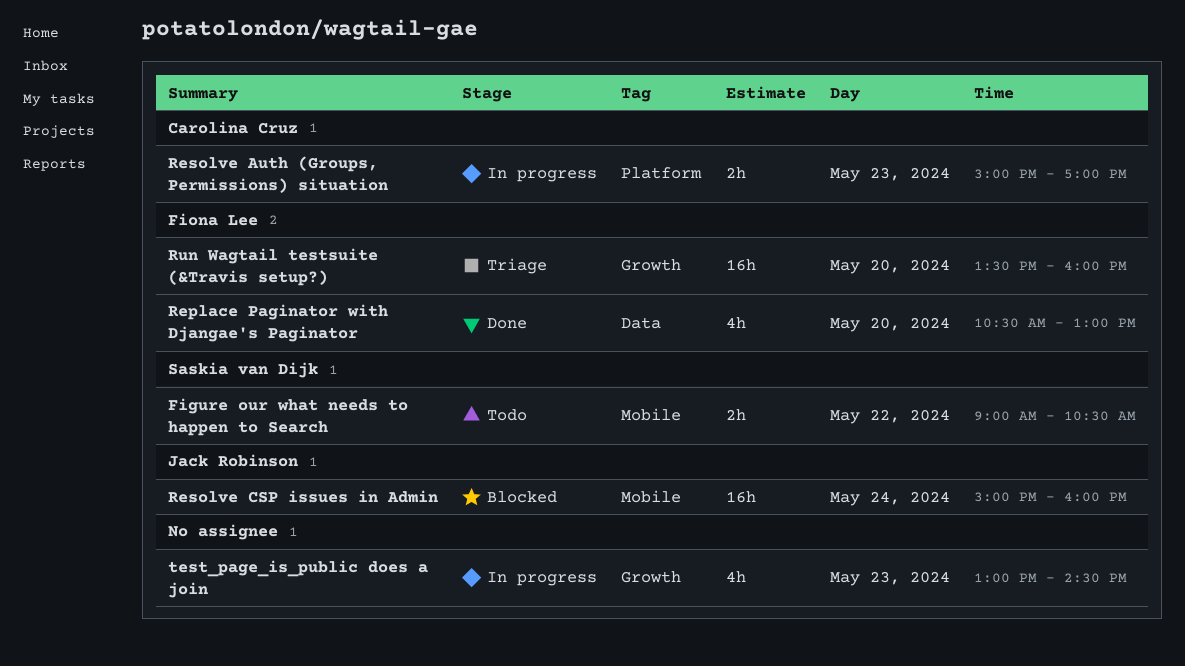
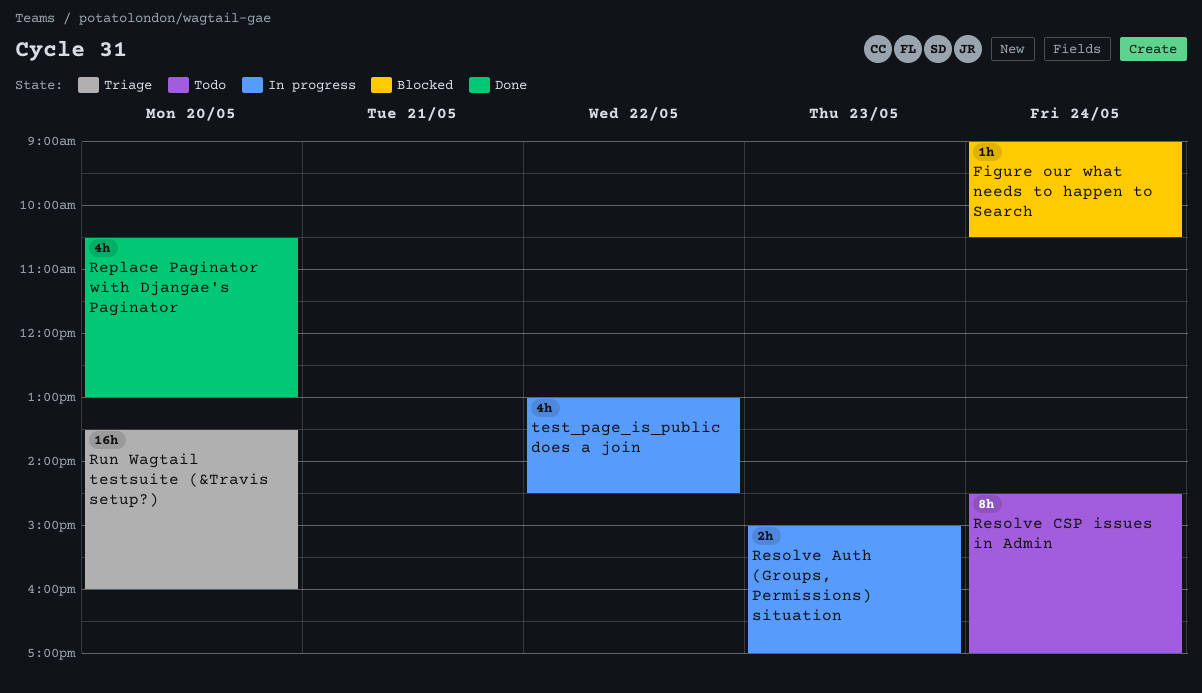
Figure our what needs to happen to Search, status: Todo -> Blocked
Figure our what needs to happen to Search, estimate: 2h -> 1h
Figure our what needs to happen to Search, day: May 22 -> May 24
Resolve CSP issues in Admin, status: Blocked -> Todo
Resolve CSP issues in Admin, estimate: 16h -> 8h
Resolve CSP issues in Admin, begins: 15:00 -> 14:30
Resolve CSP issues in Admin, ends: 16:00 -> 17:00
test_page_is_public does a join, day: May 23 -> May 22

